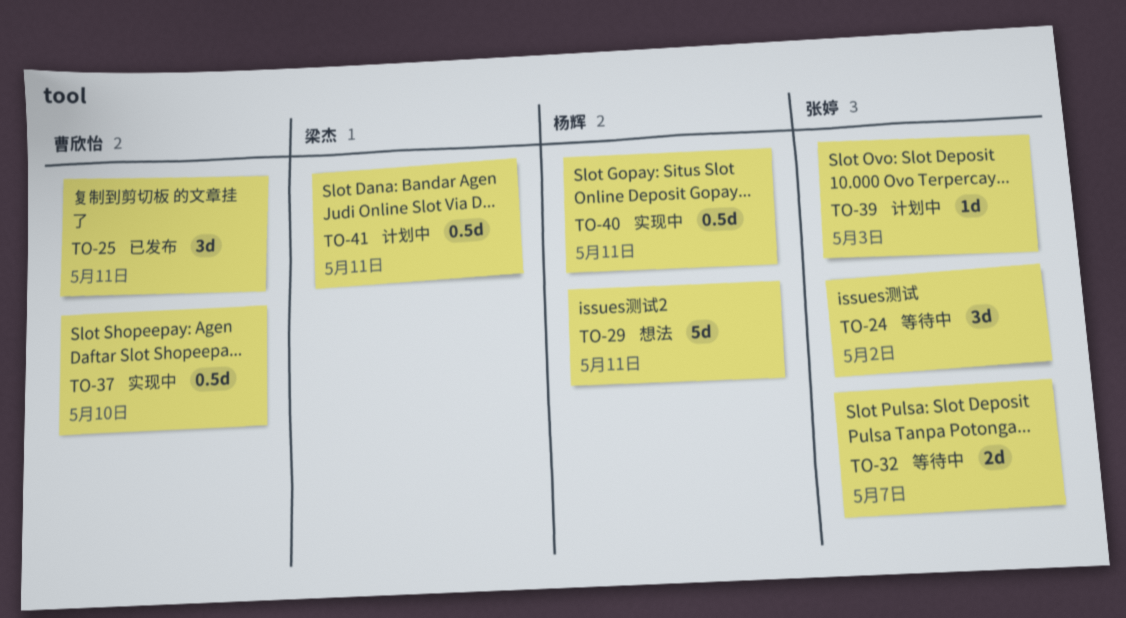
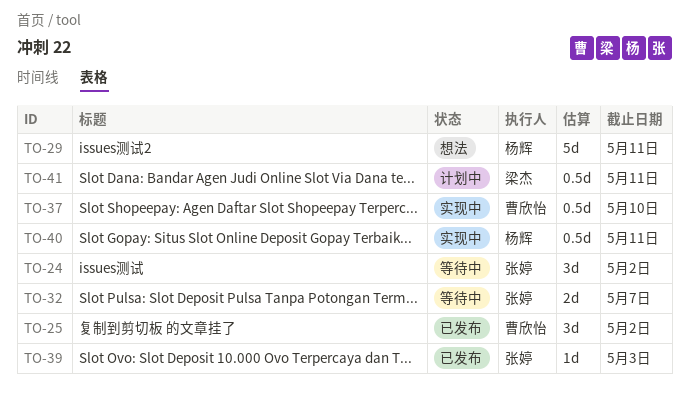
TO-25, due: May 11 -> May 2
TO-39, status: 计划中 -> 已发布

